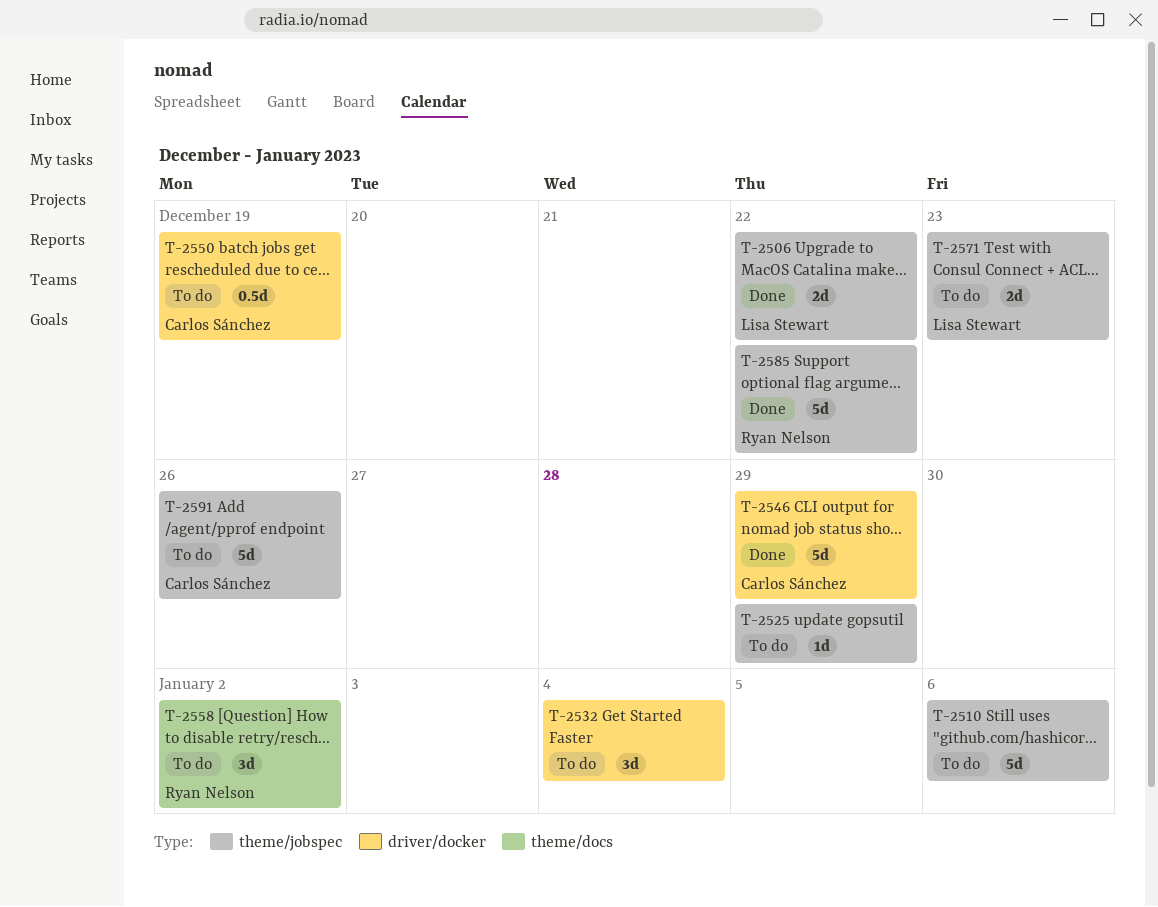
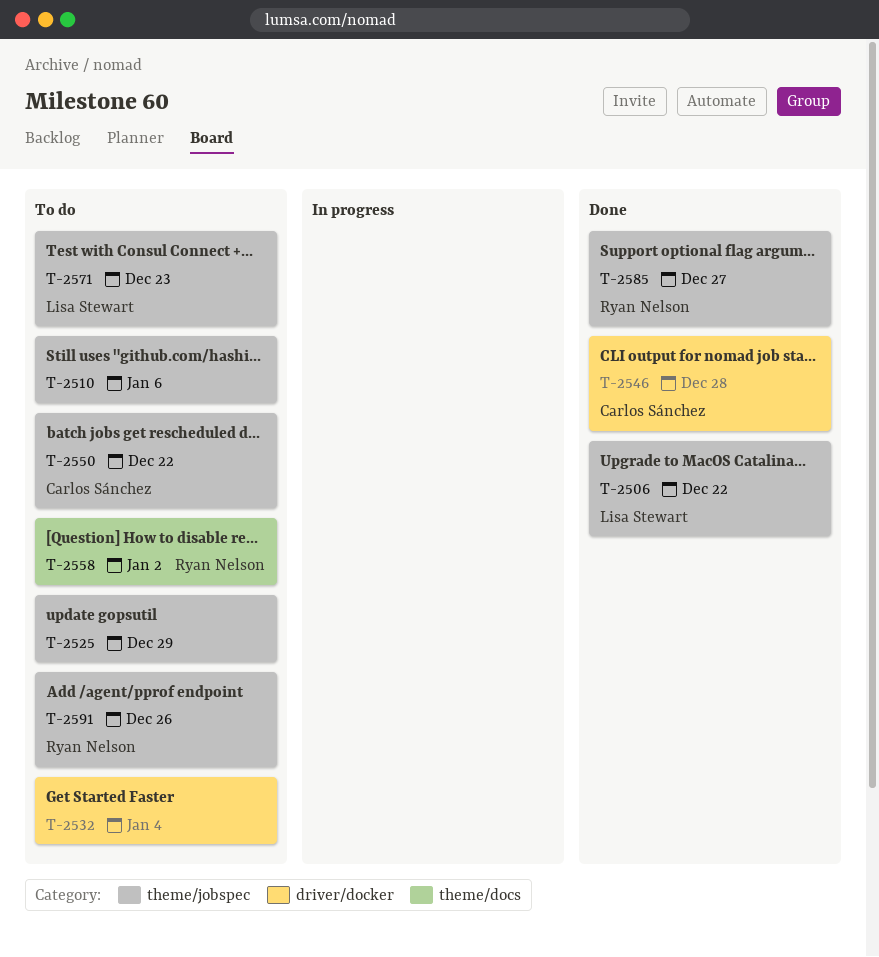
T-2546, due: Dec 29 -> Dec 28
T-2550, label: driver/docker -> theme/jobspec
T-2550, due: Dec 19 -> Dec 22
T-2585, due: Dec 22 -> Dec 27
T-2591, owner: Carlos Sánchez -> Ryan Nelson

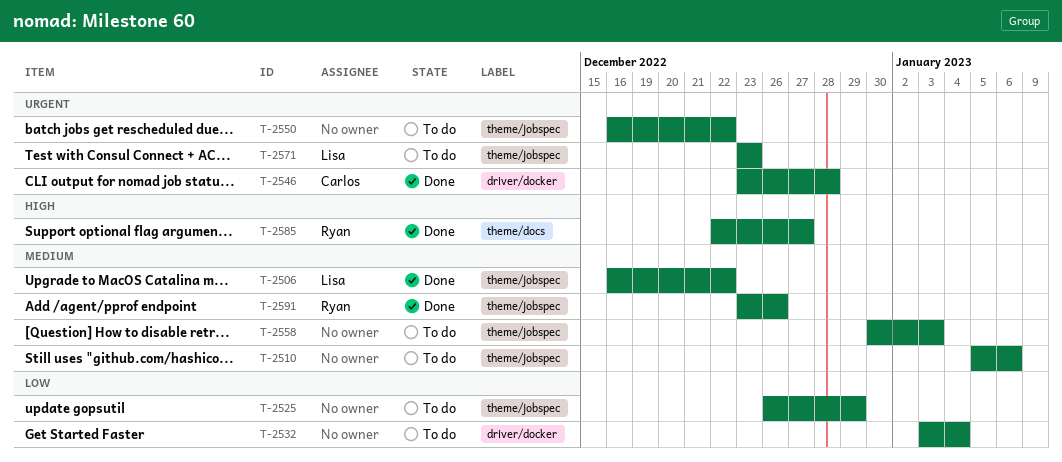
T-2550, owner: Carlos Sánchez -> none
T-2558, owner: Ryan Nelson -> none
T-2558, label: theme/docs -> theme/jobspec
T-2558, due: Jan 2 -> Jan 3
T-2585, label: theme/jobspec -> theme/docs
T-2591, status: To do -> Done

